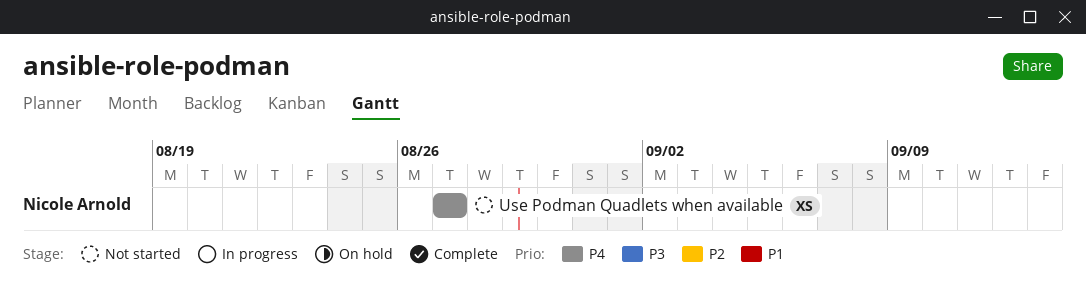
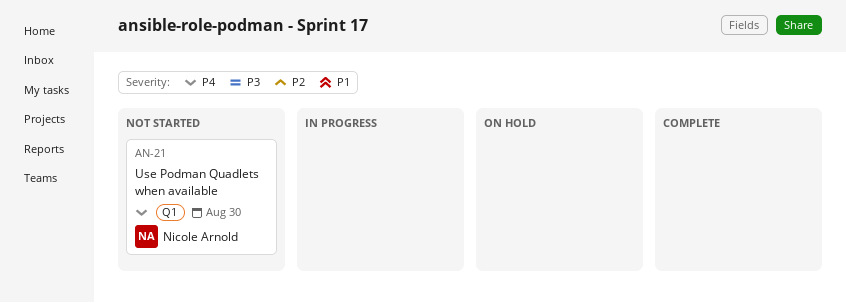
Use Podman Quadlets when available, due: Aug 27 -> Aug 30

